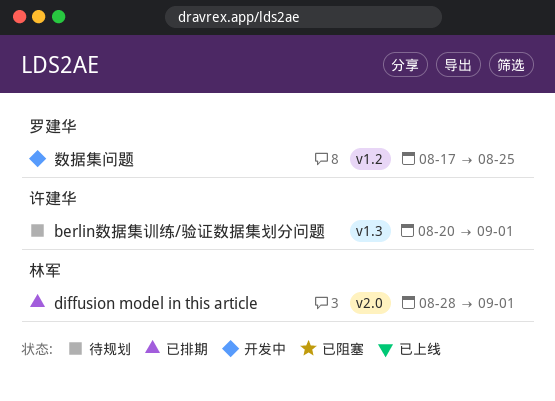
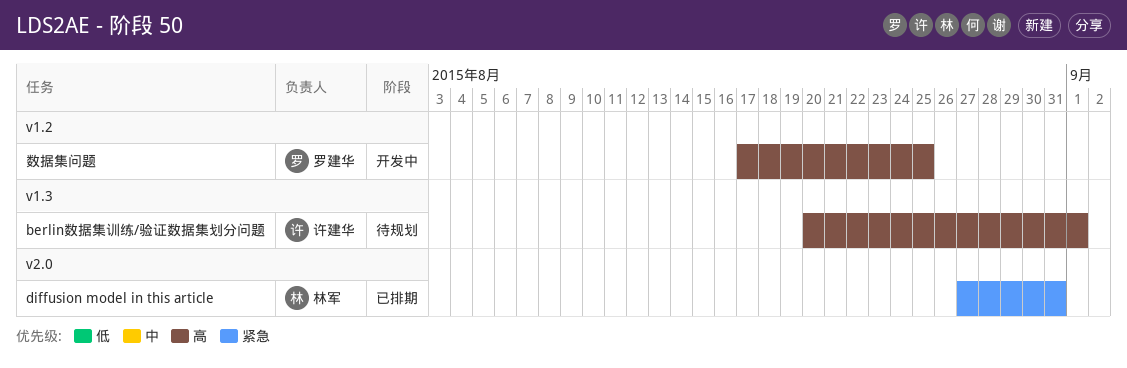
diffusion model in this article, start: Aug 28 -> Aug 27
diffusion model in this article, due: Sep 1 -> Aug 31

